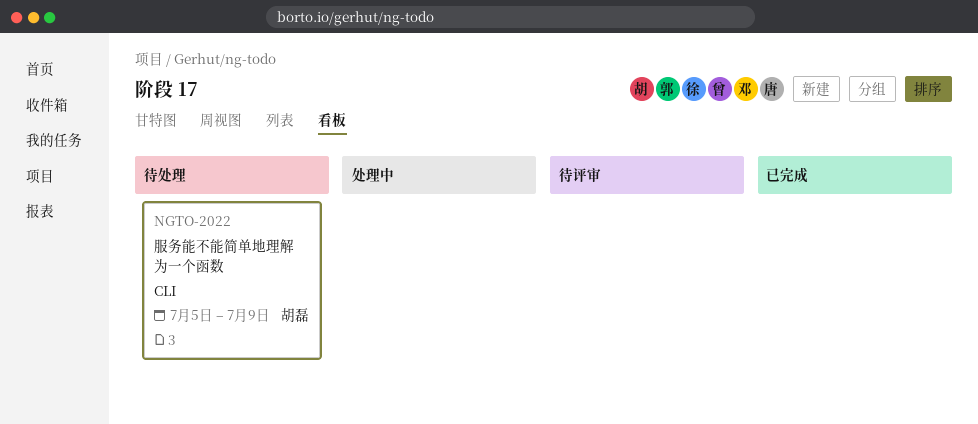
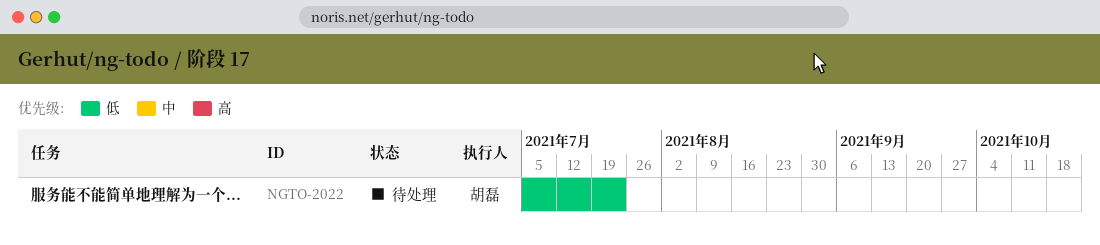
NGTO-2022, due: Jul 9 -> Jul 23

